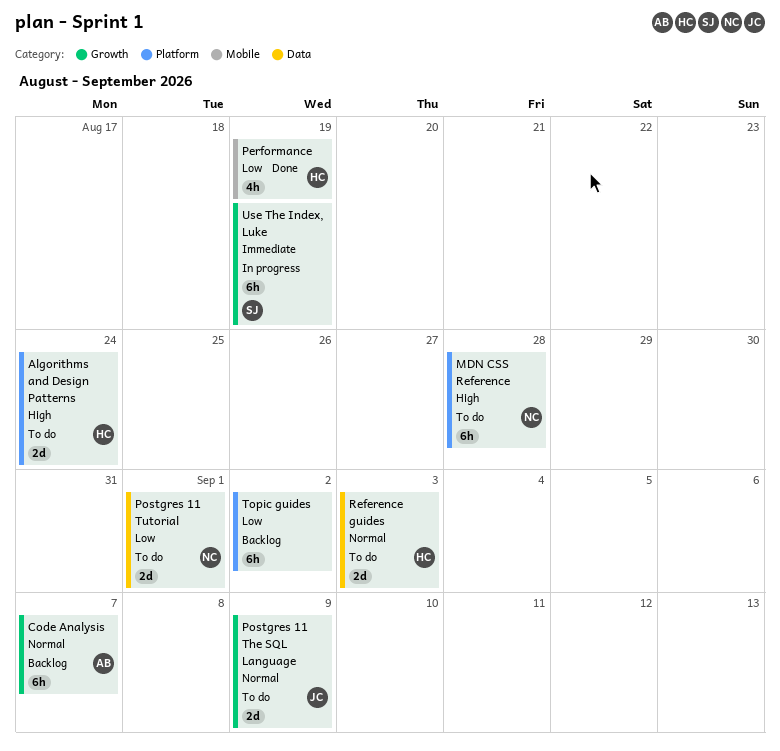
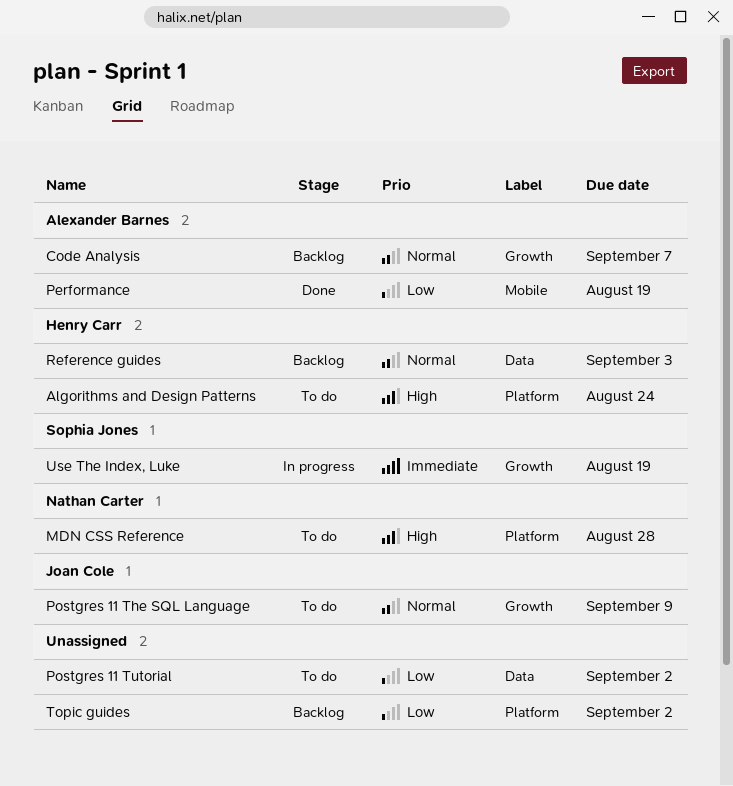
Performance, owner: Henry Carr -> Alexander Barnes
Postgres 11 Tutorial, owner: Nathan Carter -> none
Postgres 11 Tutorial, due: Sep 1 -> Sep 2
Reference guides, status: To do -> Backlog

